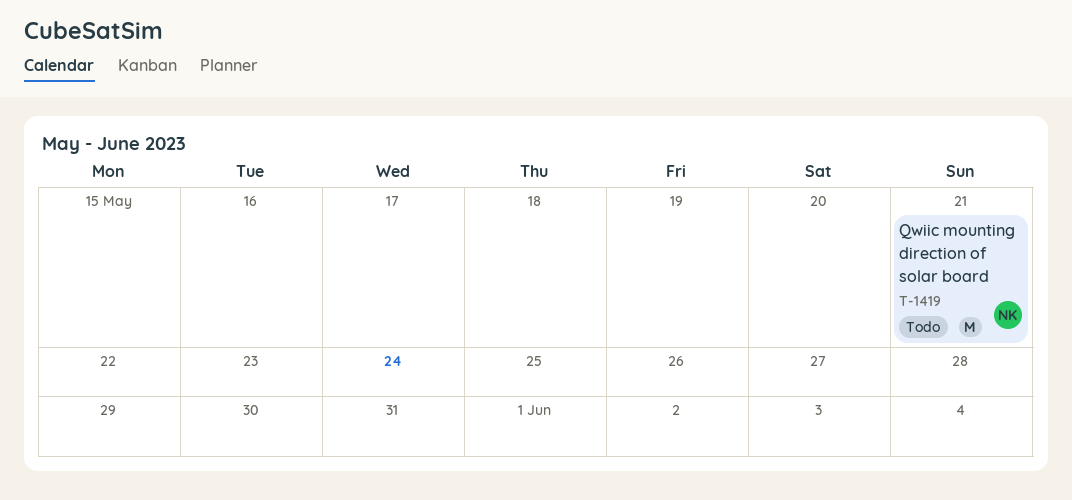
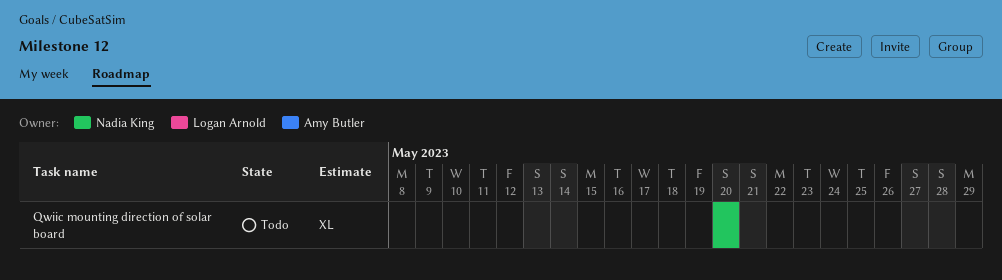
Qwiic mounting direction of solar board, estimate: M -> XL
Qwiic mounting direction of solar board, due: May 21 -> May 20

